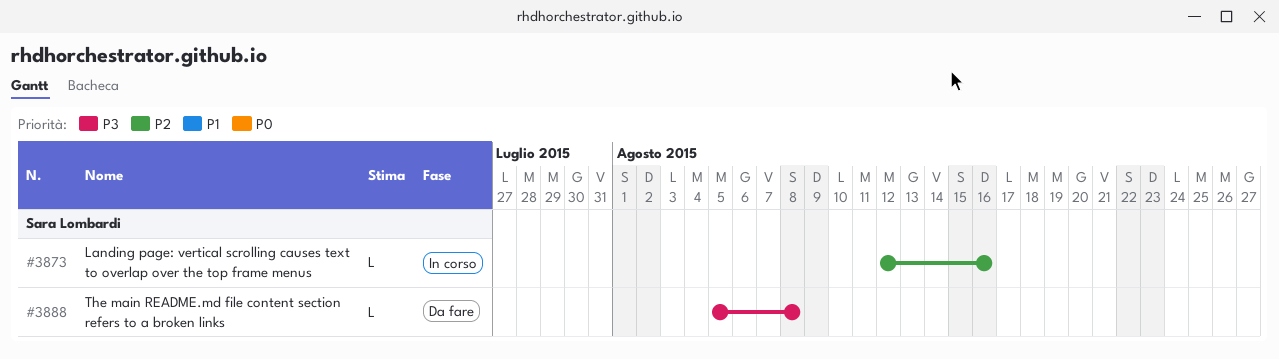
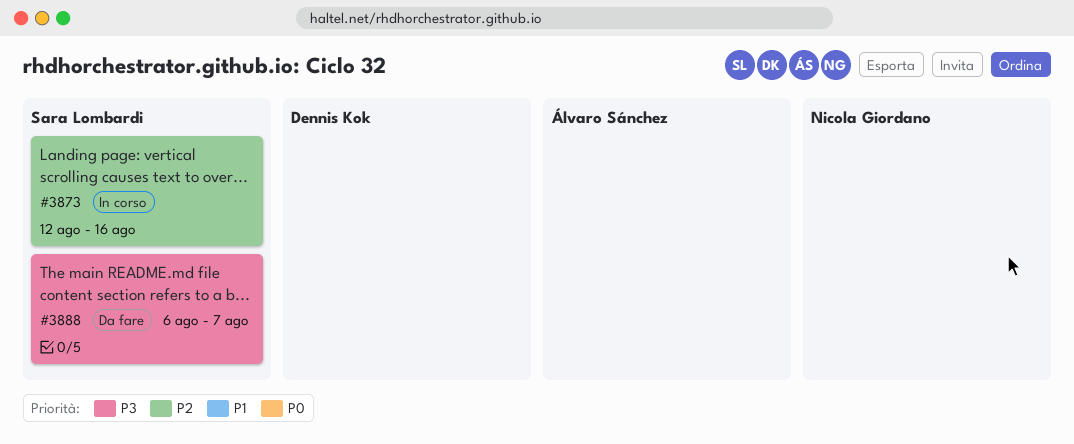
#3888, start: Aug 5 -> Aug 6
#3888, due: Aug 8 -> Aug 7

